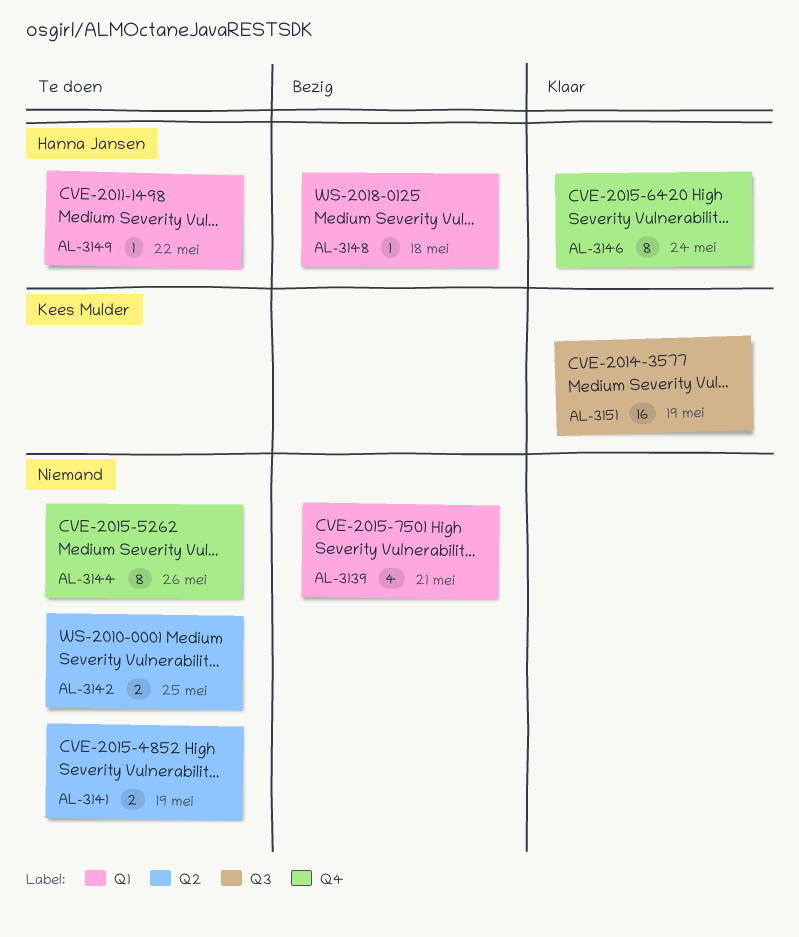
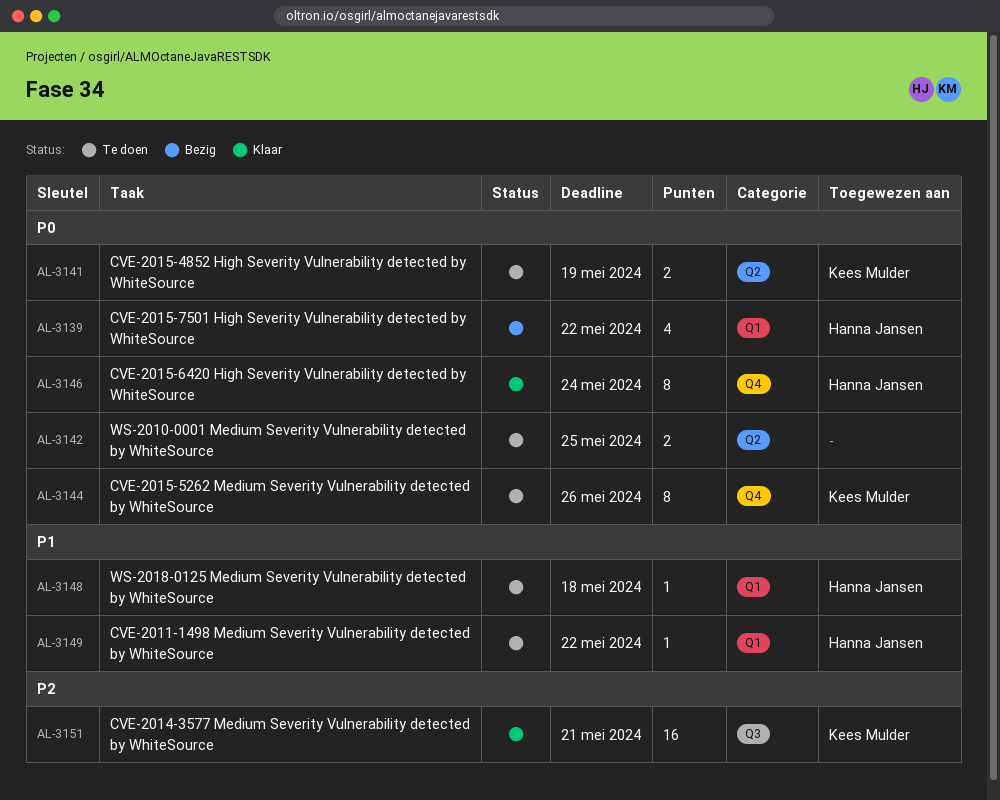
AL-3139, owner: none -> Hanna Jansen
AL-3139, due: May 21 -> May 22
AL-3141, owner: none -> Kees Mulder
AL-3144, owner: none -> Kees Mulder
AL-3148, status: Bezig -> Te doen
AL-3151, due: May 19 -> May 21

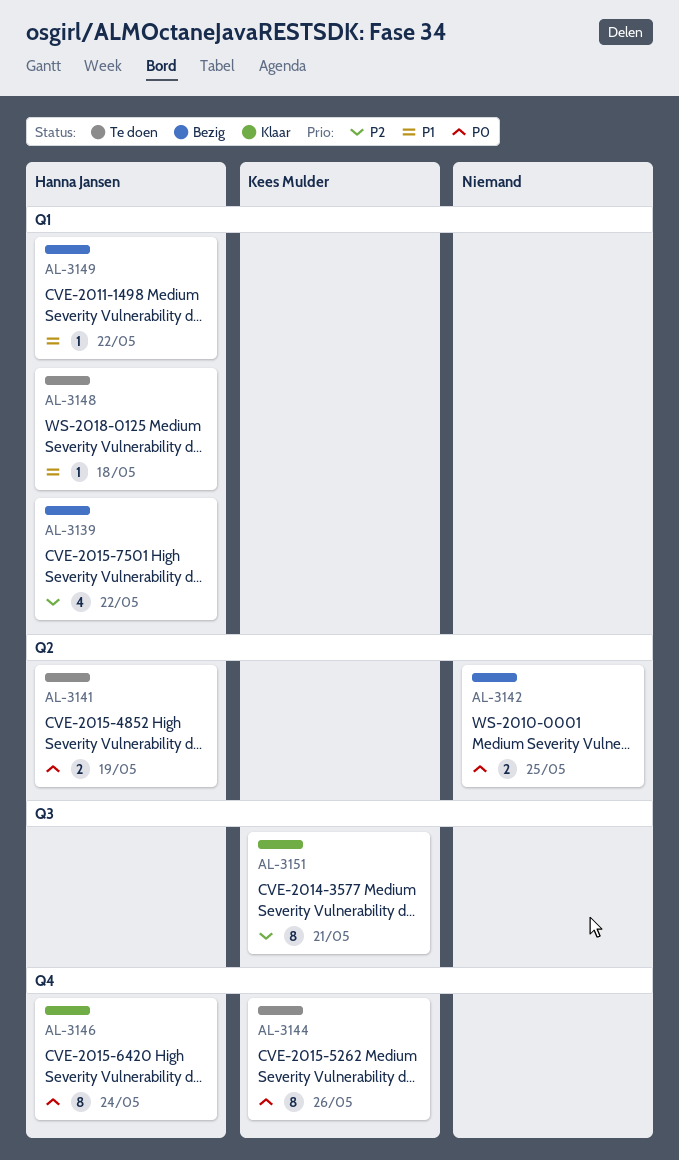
AL-3139, priority: P0 -> P2
AL-3141, owner: Kees Mulder -> Hanna Jansen
AL-3142, status: Te doen -> Bezig
AL-3149, status: Te doen -> Bezig
AL-3151, estimate: 16 -> 8

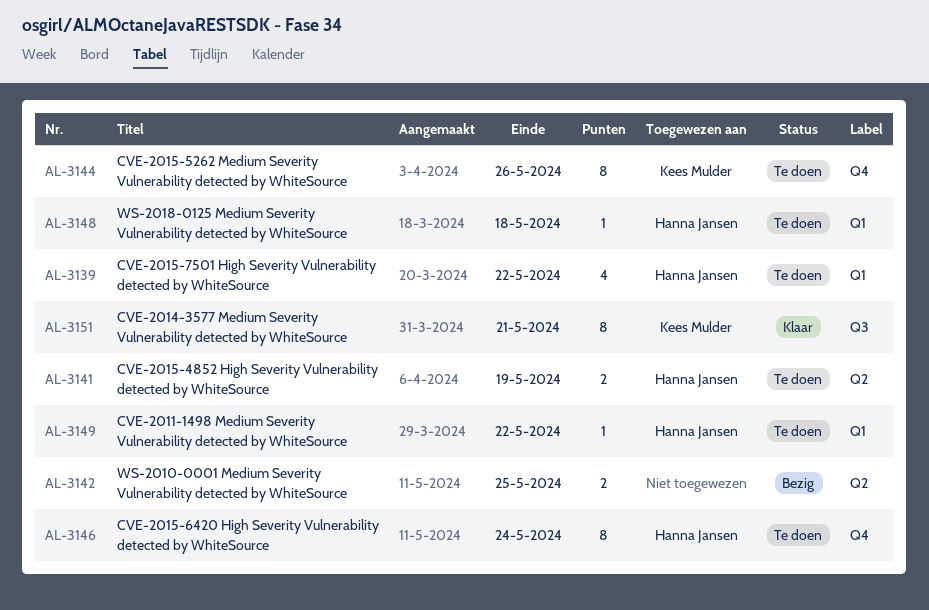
AL-3139, status: Bezig -> Te doen
AL-3146, status: Klaar -> Te doen
AL-3149, status: Bezig -> Te doen

